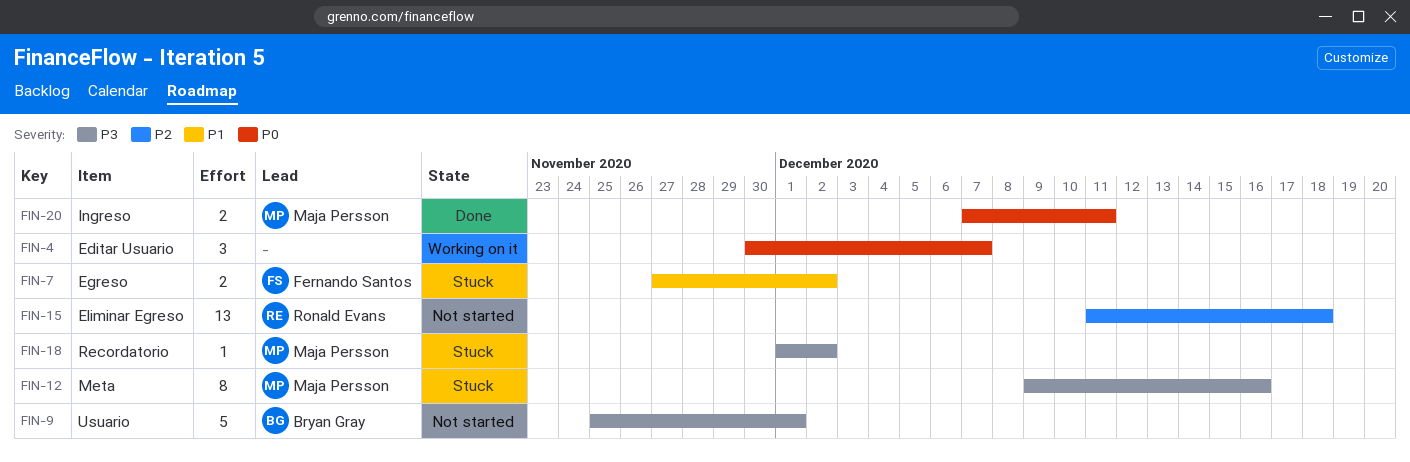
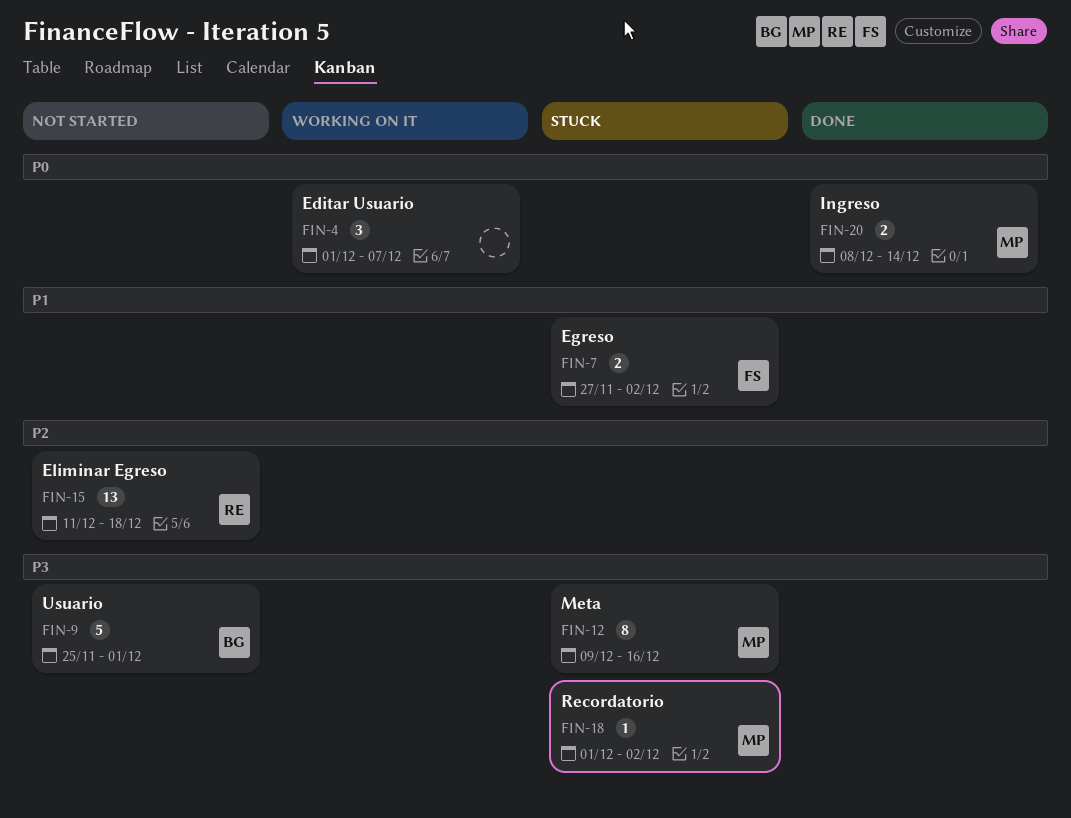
FIN-4, start: Nov 30 -> Dec 1
FIN-20, start: Dec 7 -> Dec 8
FIN-20, due: Dec 11 -> Dec 14

